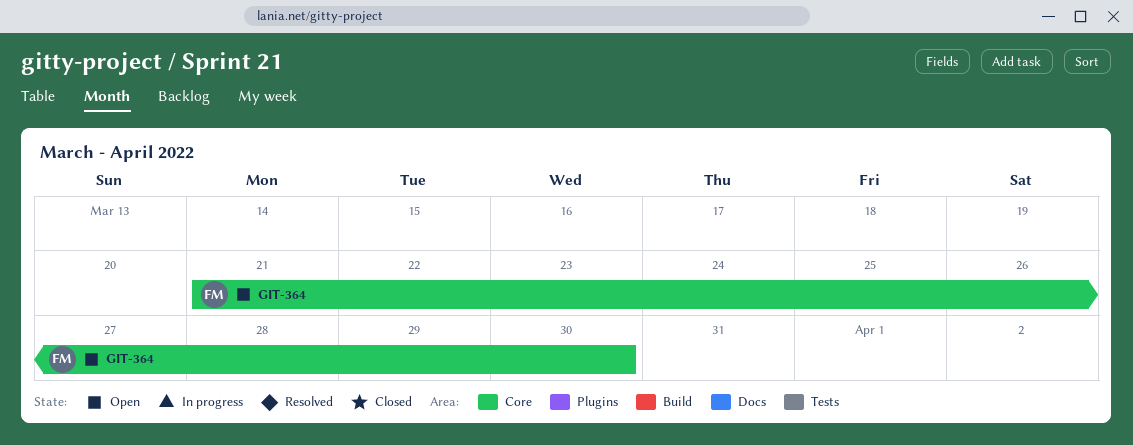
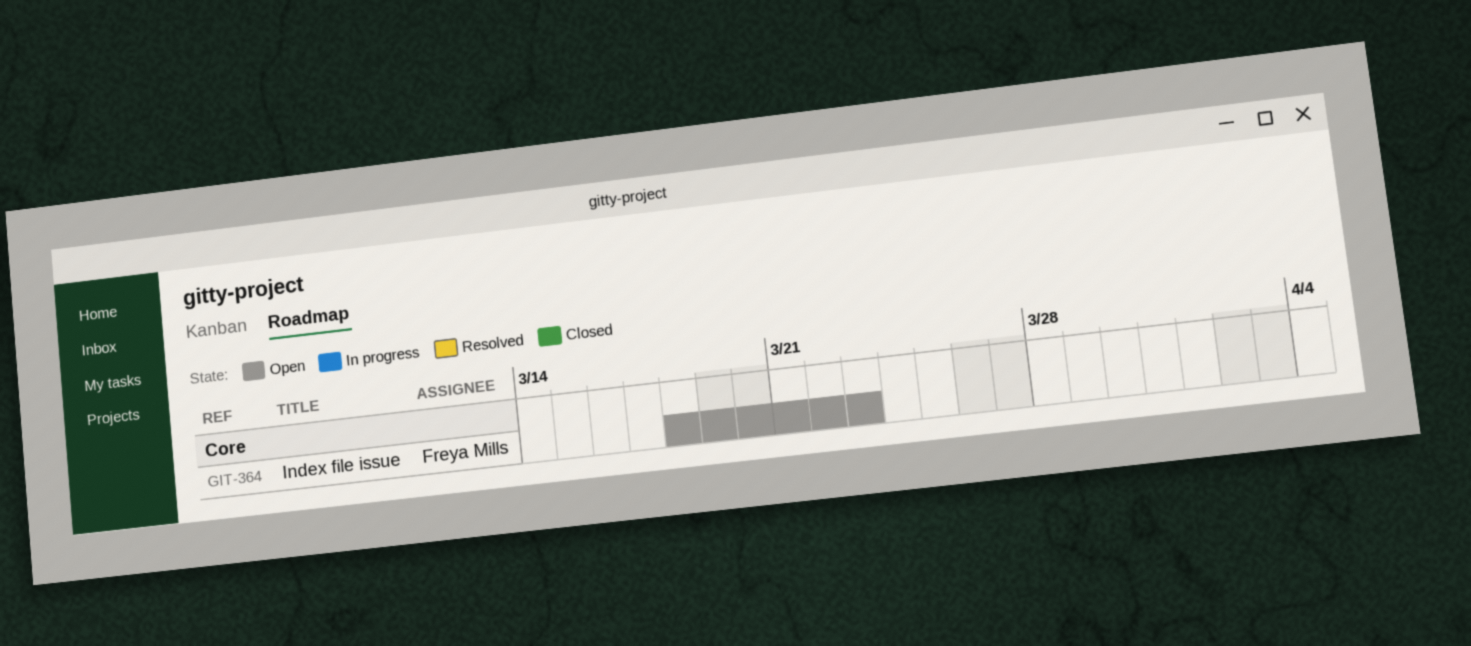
GIT-364, start: Mar 21 -> Mar 18
GIT-364, due: Mar 30 -> Mar 23

